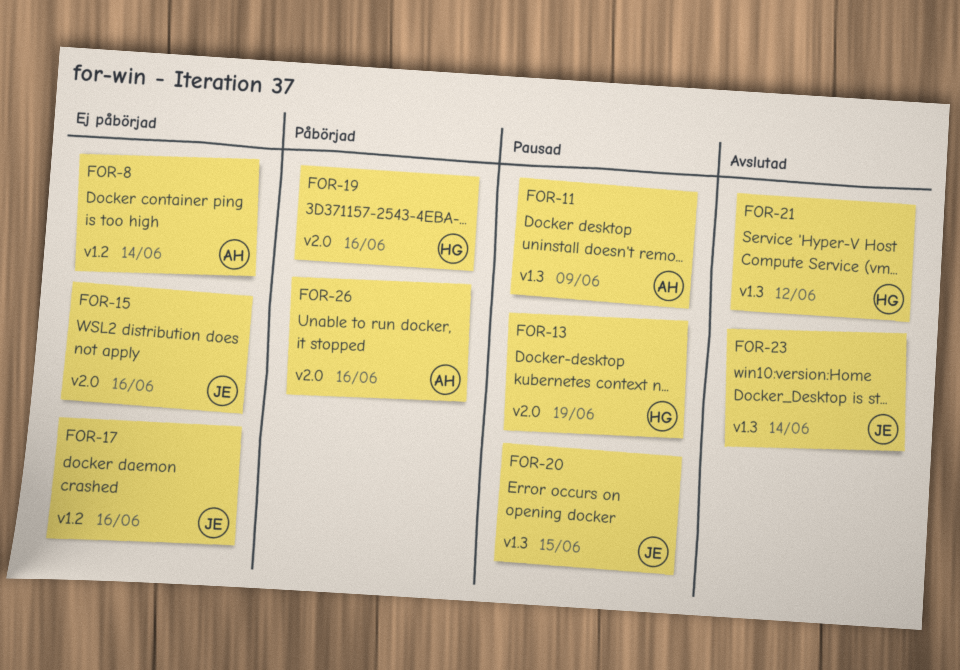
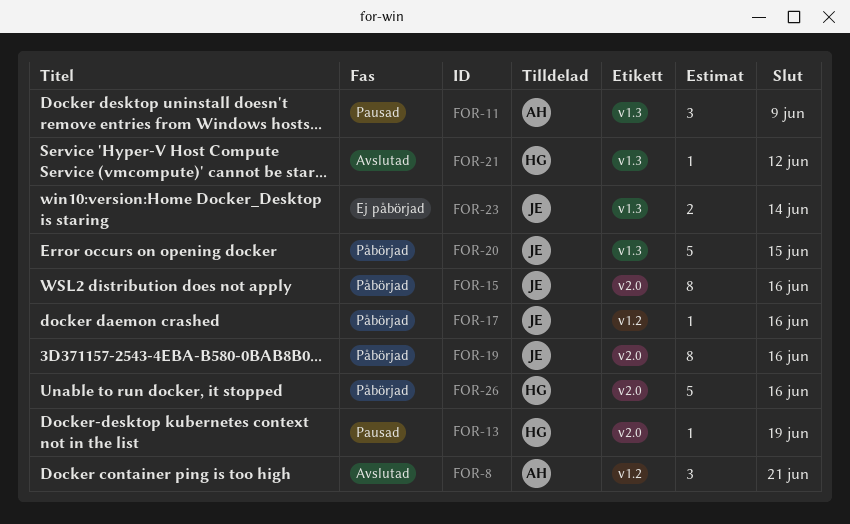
FOR-8, status: Ej påbörjad -> Avslutad
FOR-8, due: Jun 14 -> Jun 21
FOR-15, status: Ej påbörjad -> Påbörjad
FOR-17, status: Ej påbörjad -> Påbörjad
FOR-19, owner: HG -> JE
FOR-20, status: Pausad -> Påbörjad
FOR-23, status: Avslutad -> Ej påbörjad
FOR-26, owner: AH -> HG

